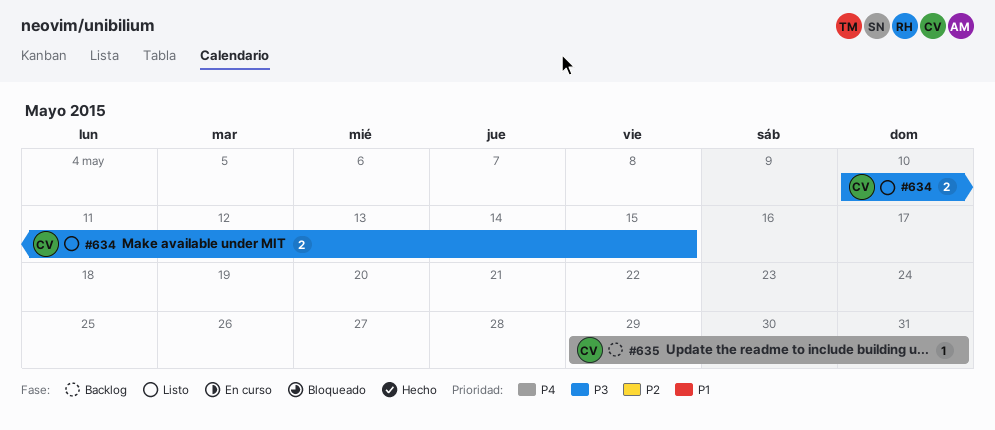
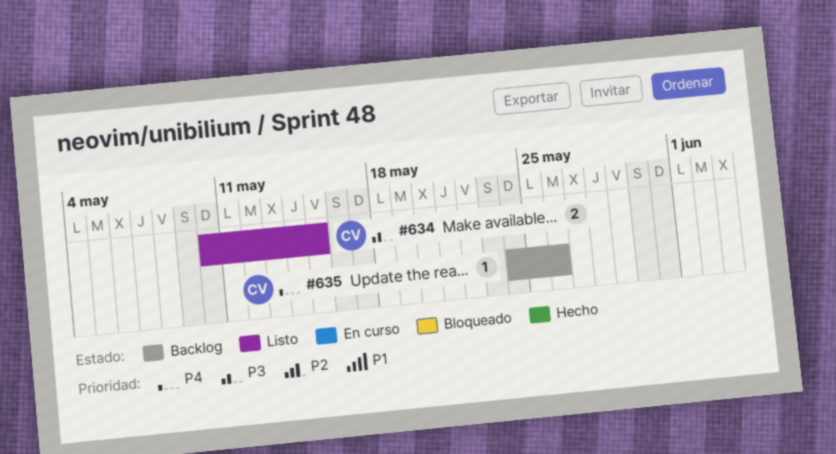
#635, start: May 29 -> May 24
#635, due: May 31 -> May 26

